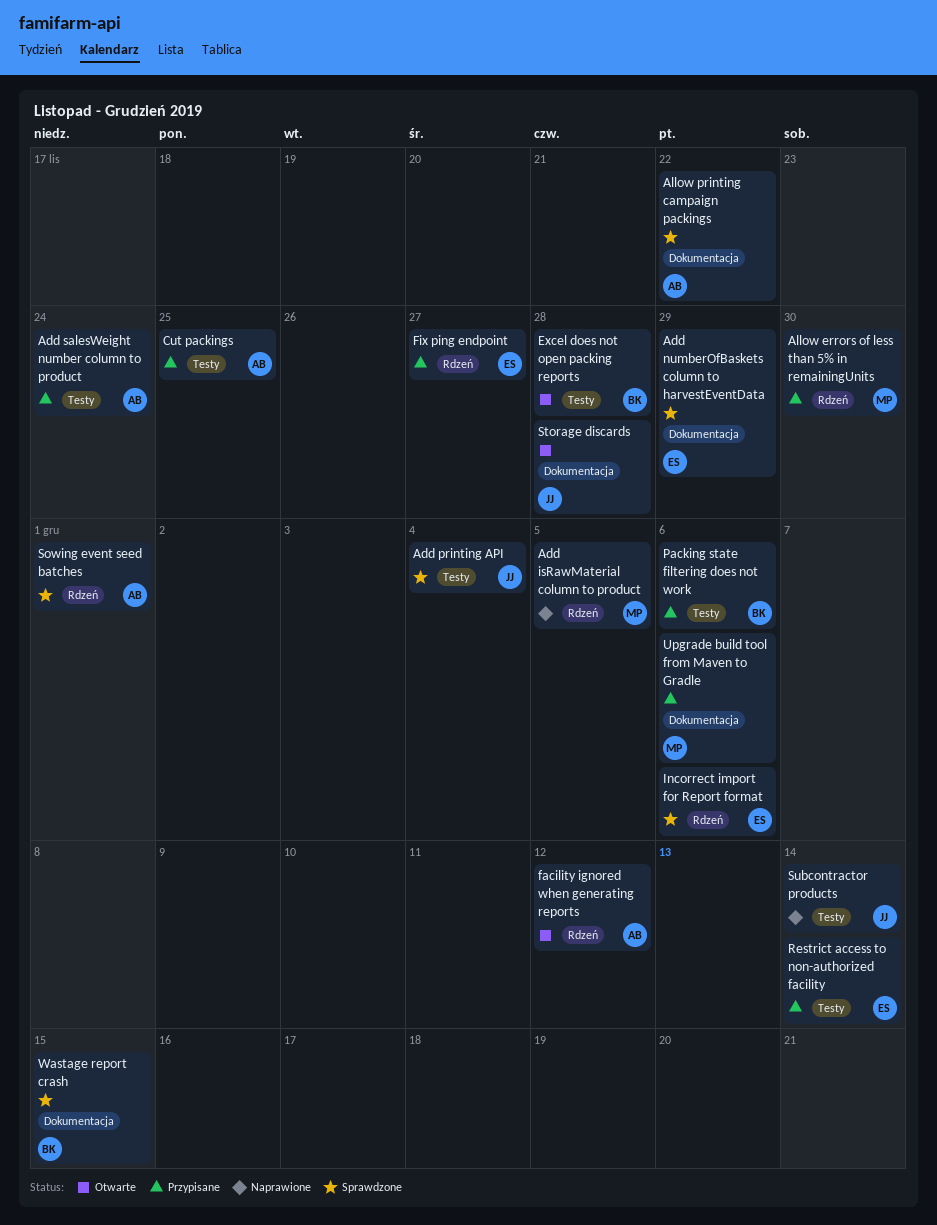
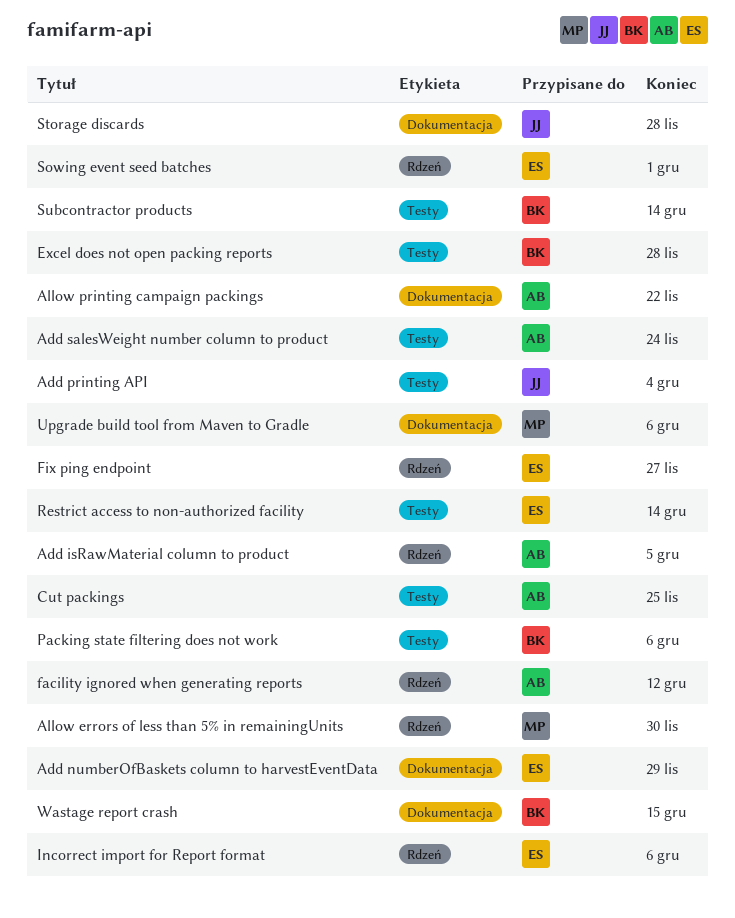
Add isRawMaterial column to product, owner: MP -> AB
Sowing event seed batches, owner: AB -> ES
Subcontractor products, owner: JJ -> BK

